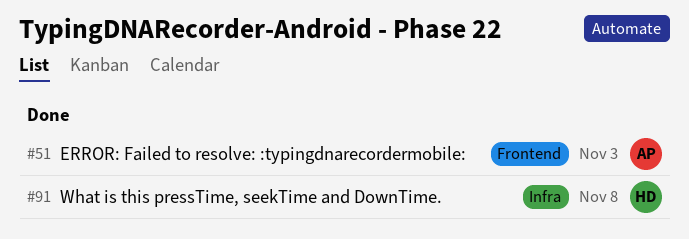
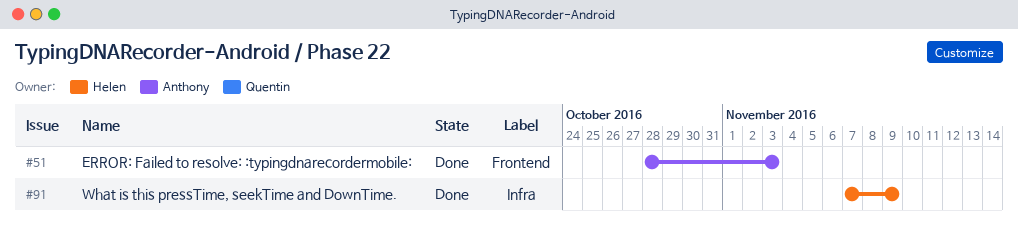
#91, due: Nov 8 -> Nov 9

